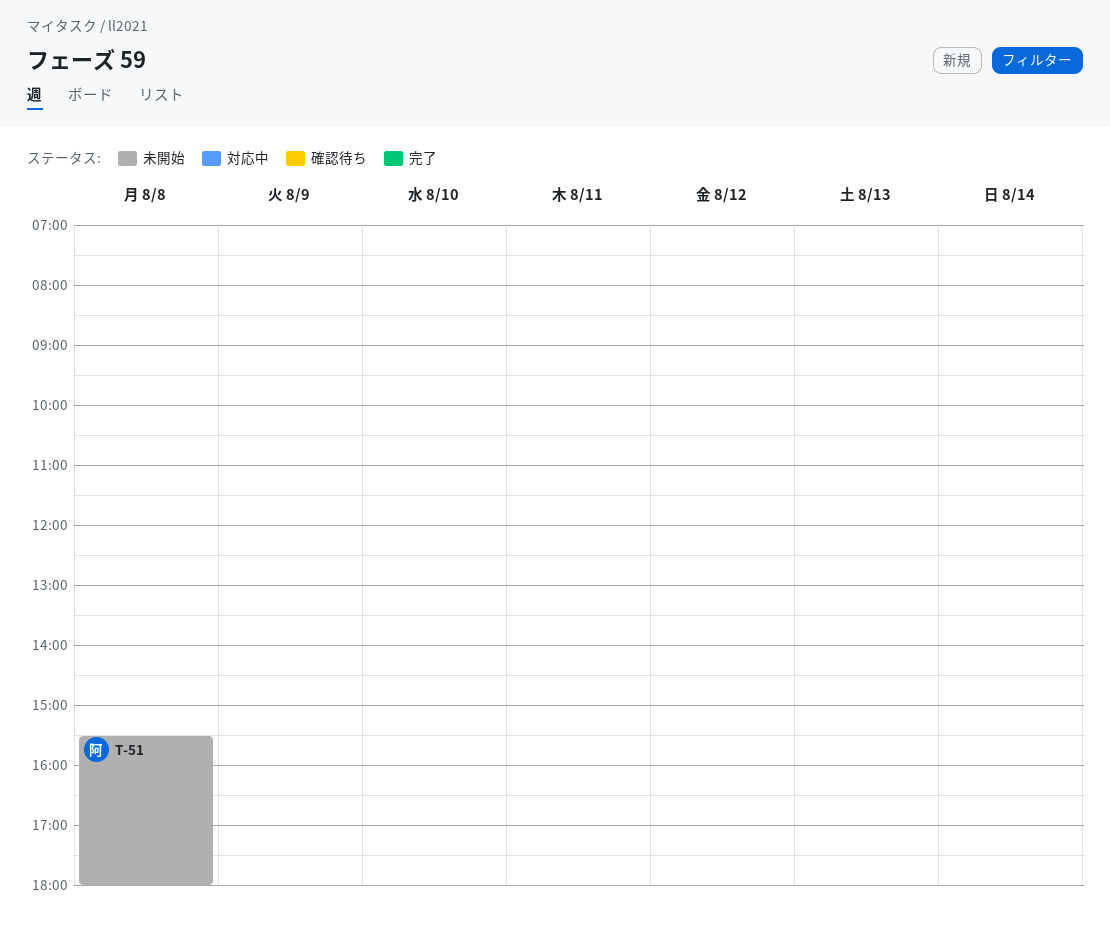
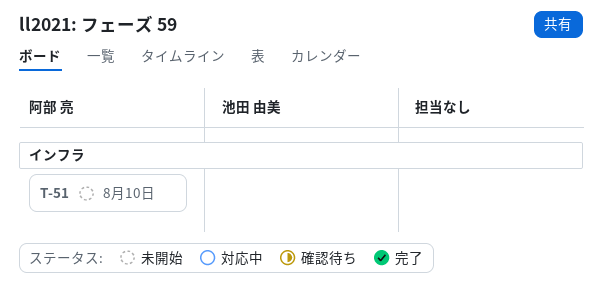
T-51, day: Aug 8 -> Aug 10

